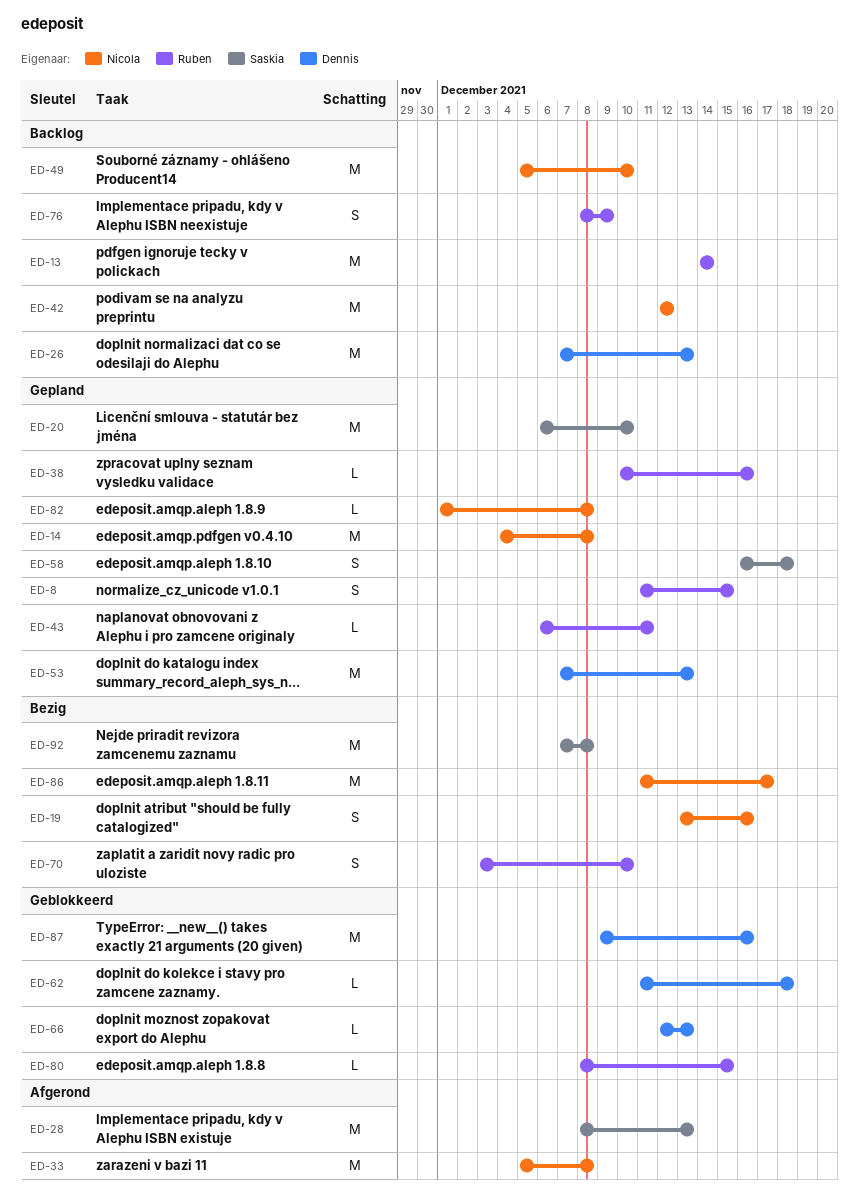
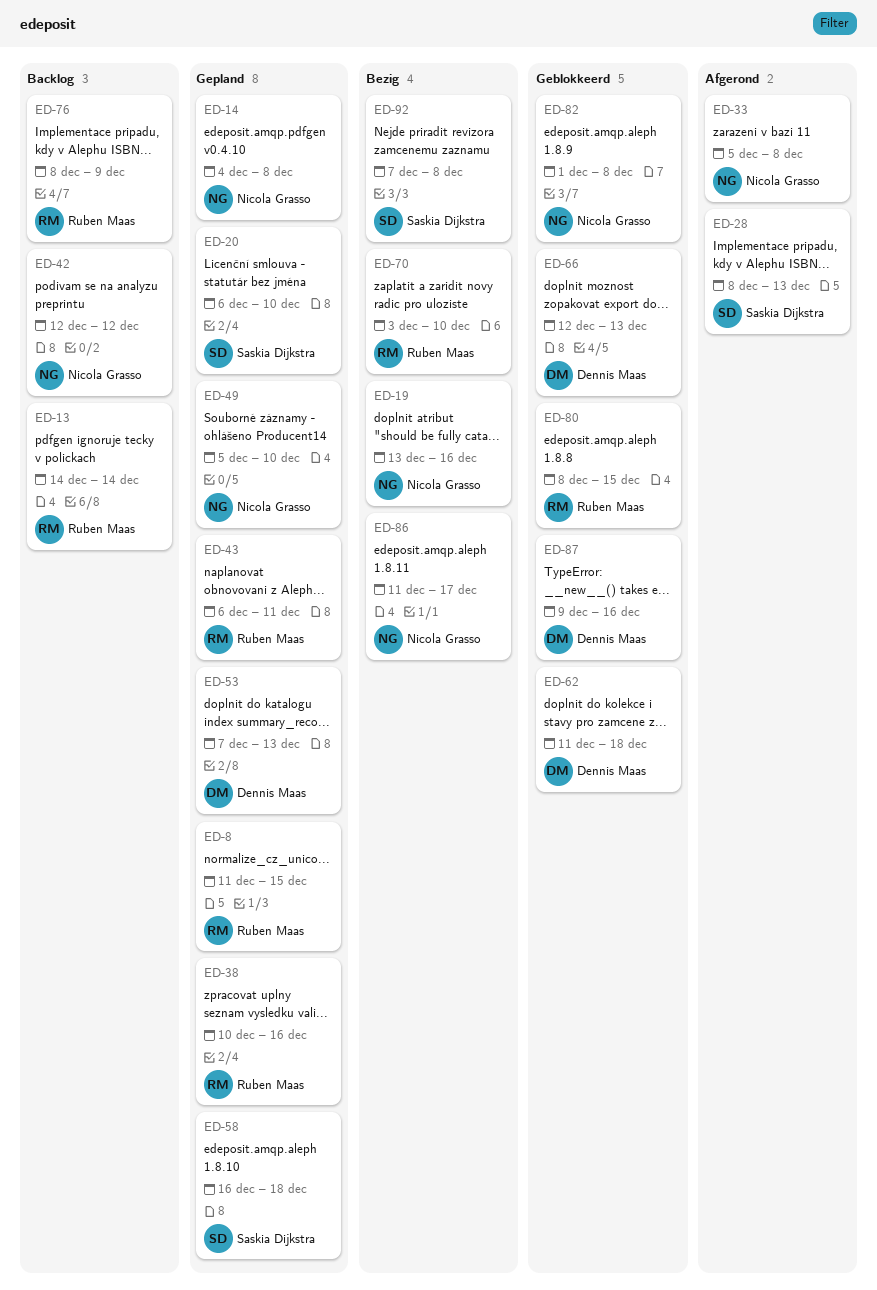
ED-26: present -> none
ED-49, status: Backlog -> Gepland
ED-82, status: Gepland -> Geblokkeerd

